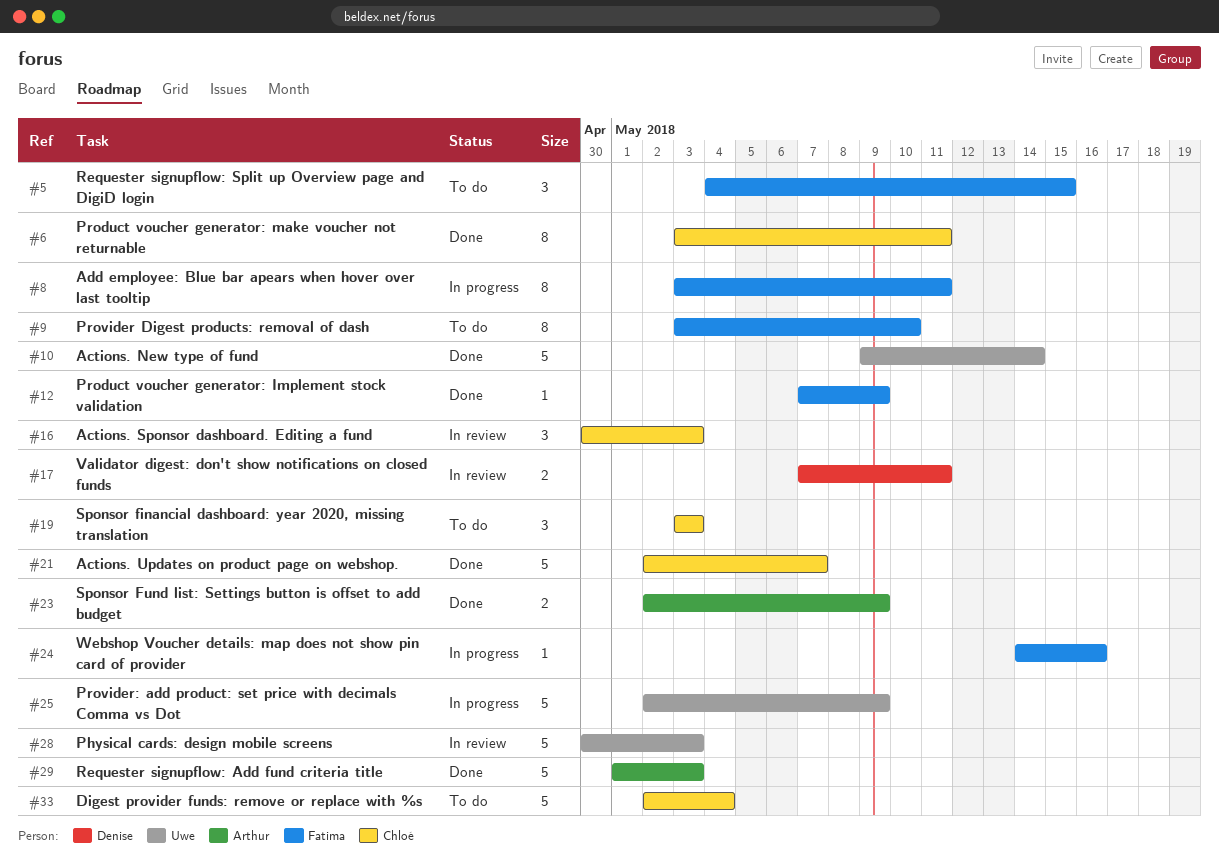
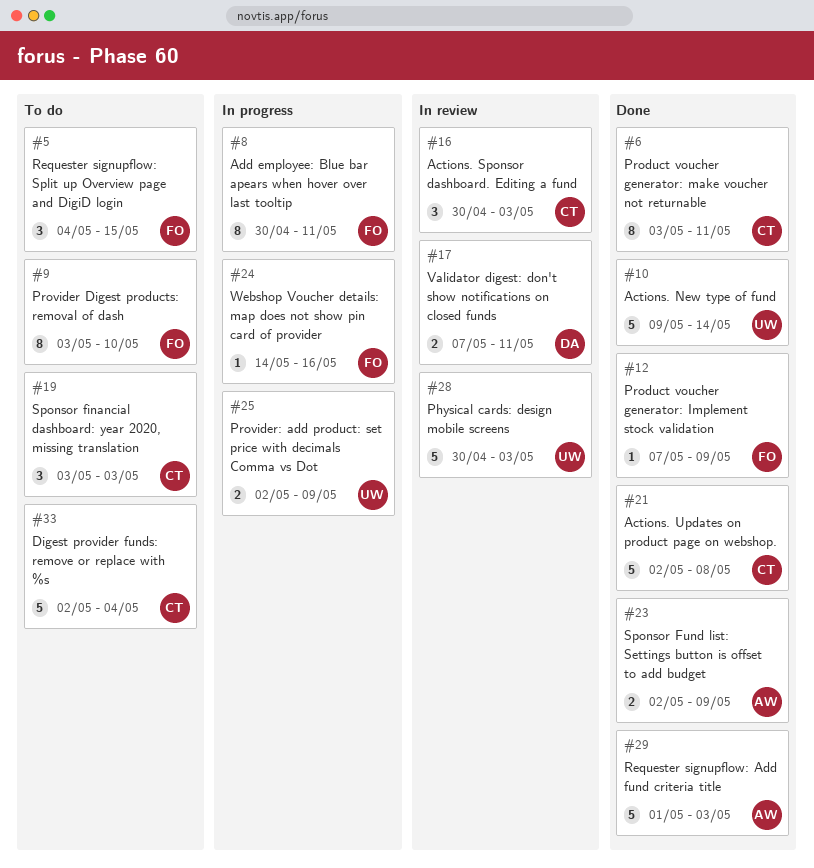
#8, start: May 3 -> Apr 30
#21, due: May 7 -> May 8
#25, estimate: 5 -> 2

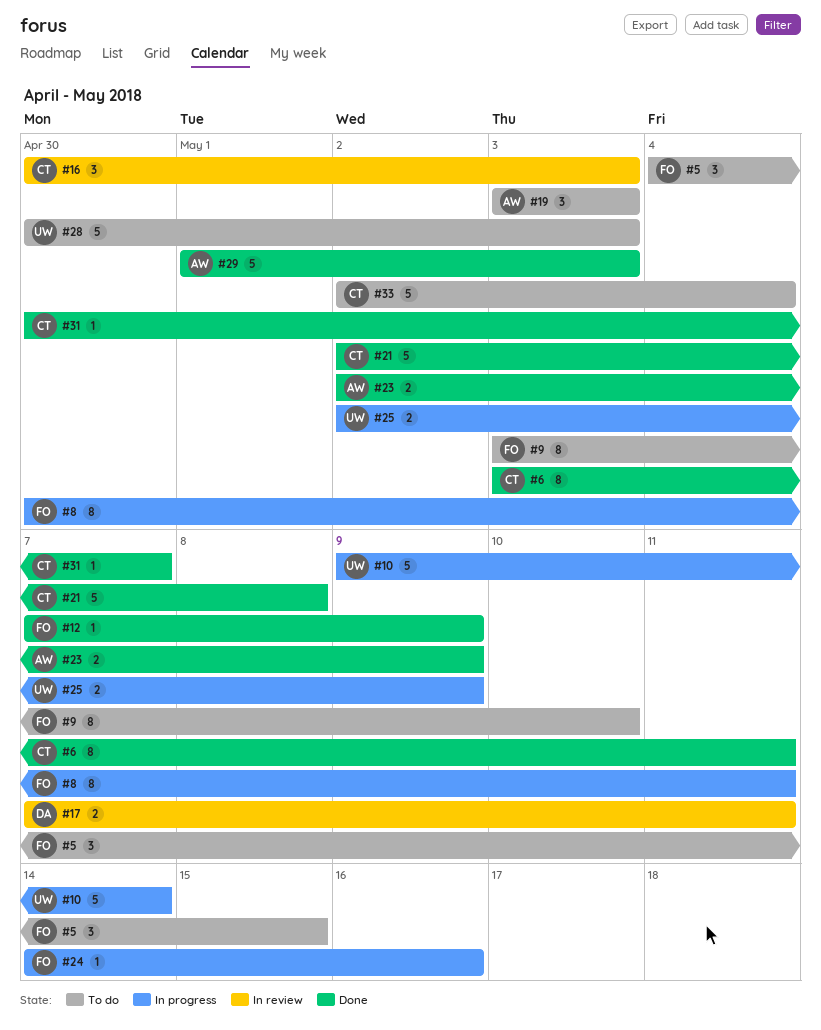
#10, status: Done -> In progress
#19, owner: CT -> AW
#28, status: In review -> To do
#31: none -> present

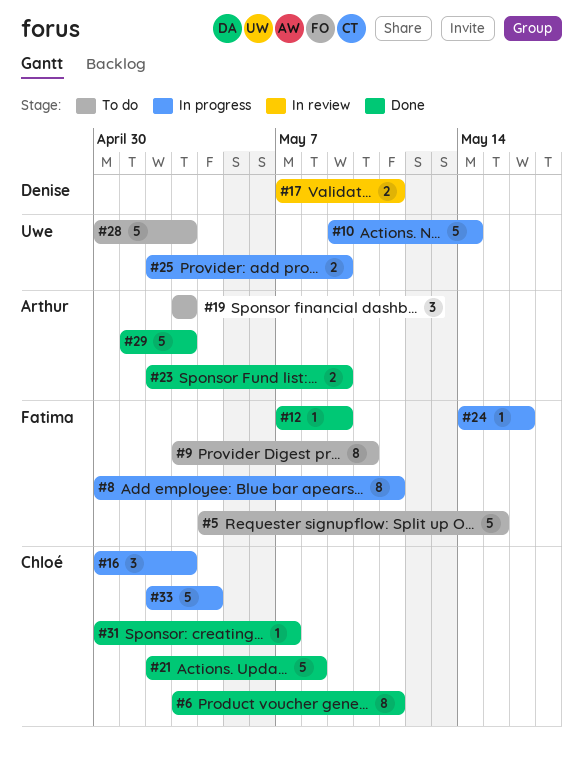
#5, estimate: 3 -> 5
#16, status: In review -> In progress
#33, status: To do -> In progress

